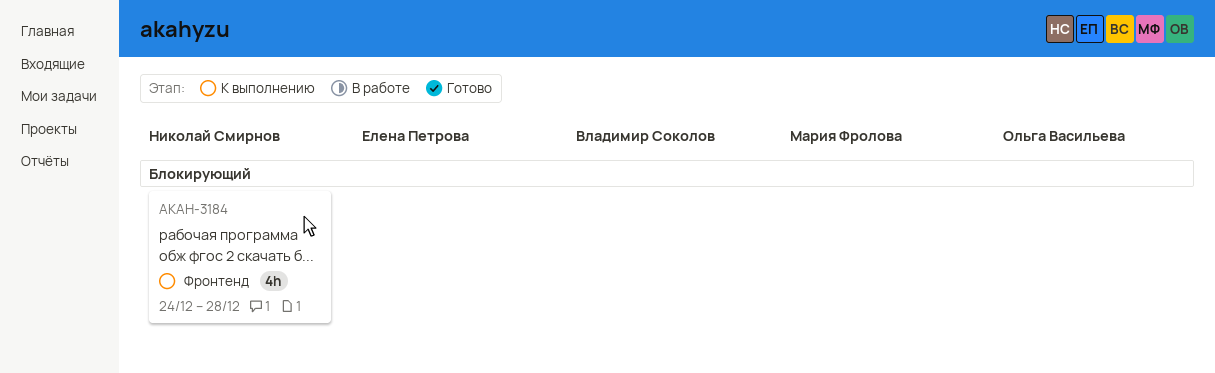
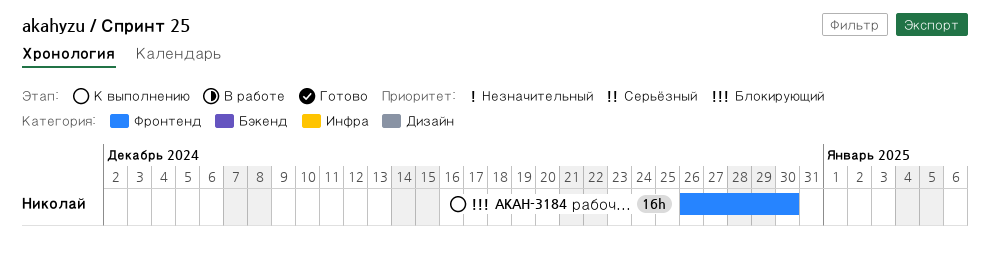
AKAH-3184, estimate: 4h -> 16h
AKAH-3184, start: Dec 24 -> Dec 26
AKAH-3184, due: Dec 28 -> Dec 30

